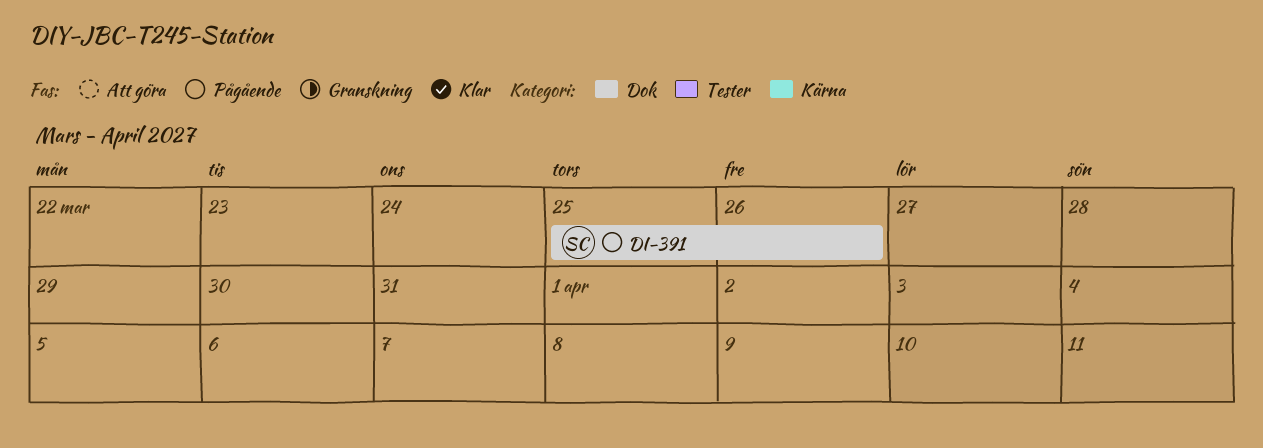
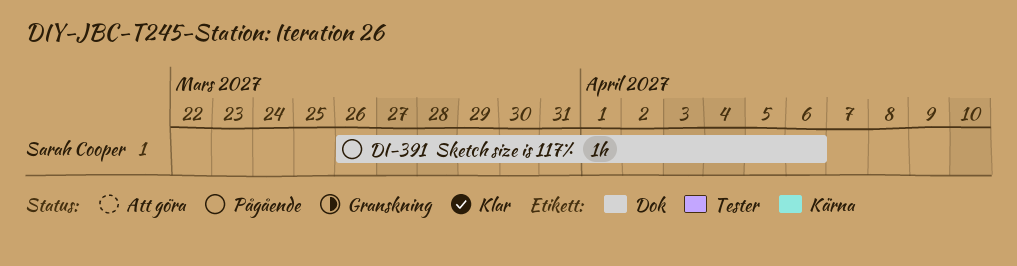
DI-391, start: Mar 25 -> Mar 26
DI-391, due: Mar 26 -> Apr 6

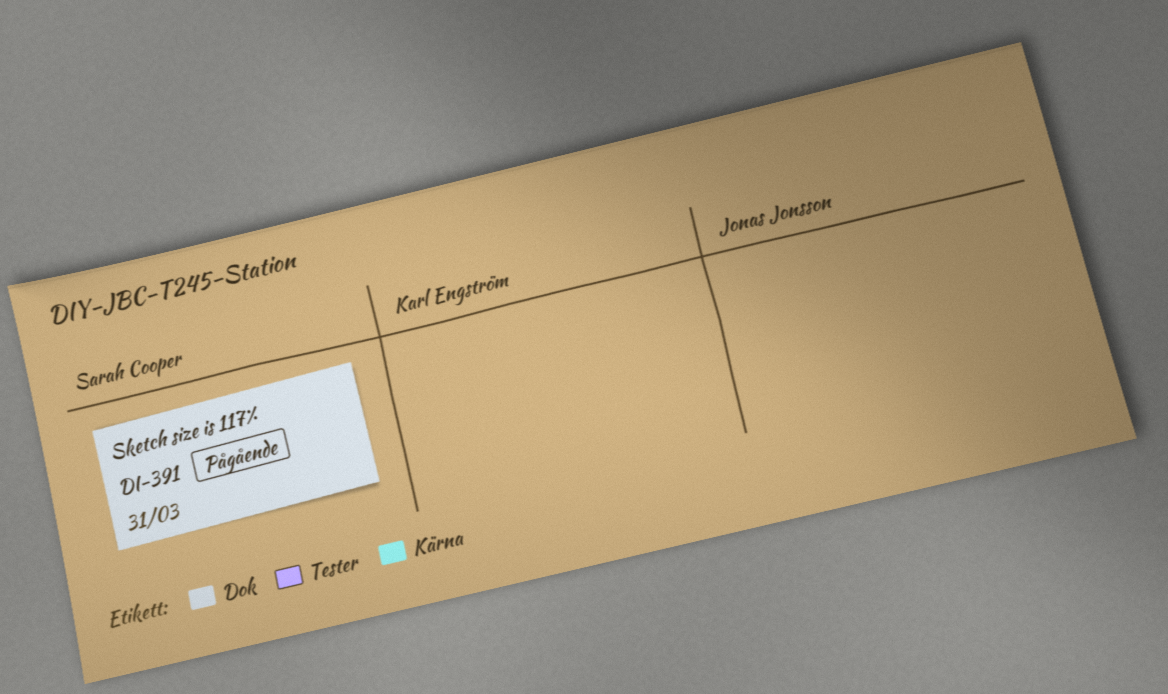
DI-391, due: Apr 6 -> Mar 31

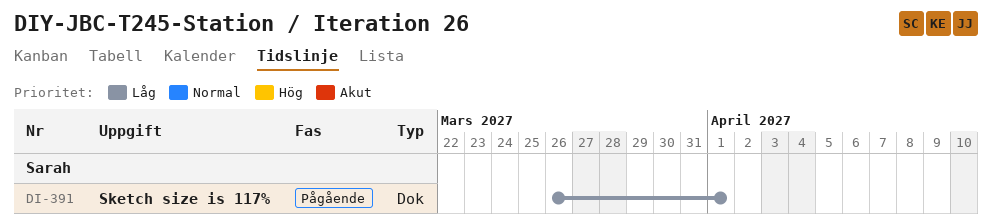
DI-391, due: Mar 31 -> Apr 1

